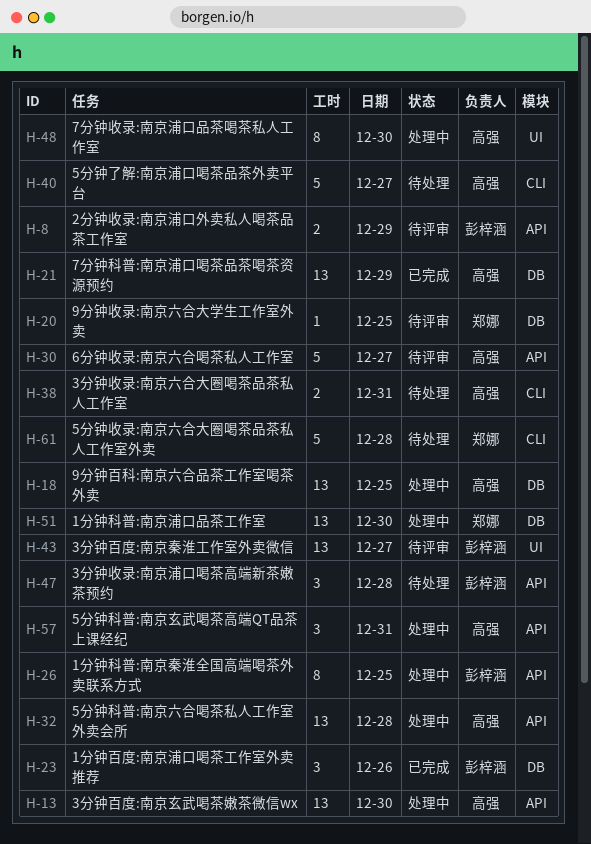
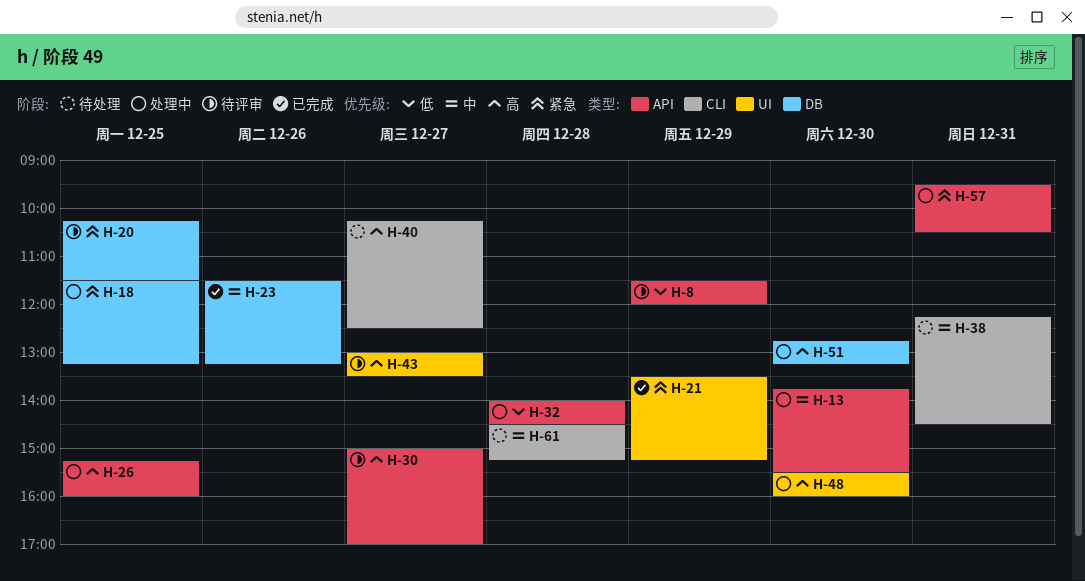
H-21, label: DB -> UI
H-47: present -> none

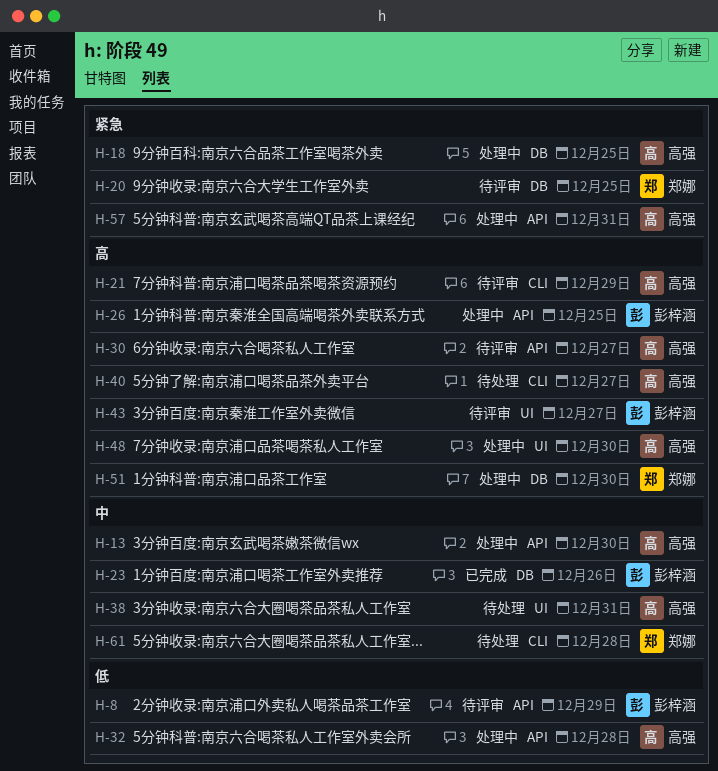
H-21, status: 已完成 -> 待评审
H-21, priority: 紧急 -> 高
H-21, label: UI -> CLI
H-38, label: CLI -> UI

